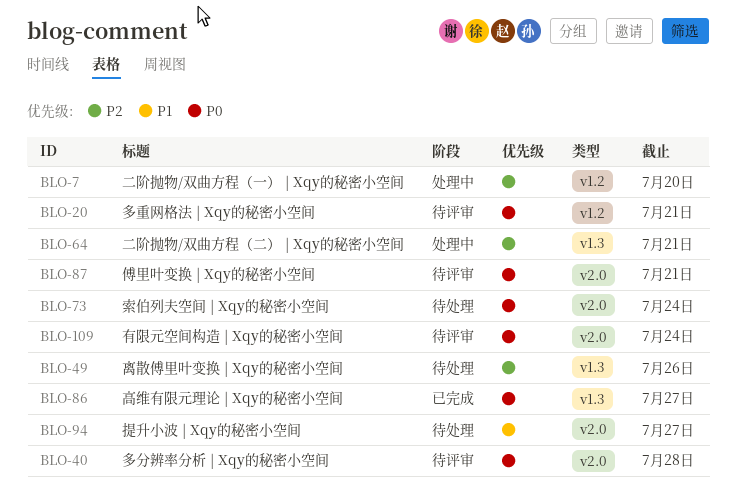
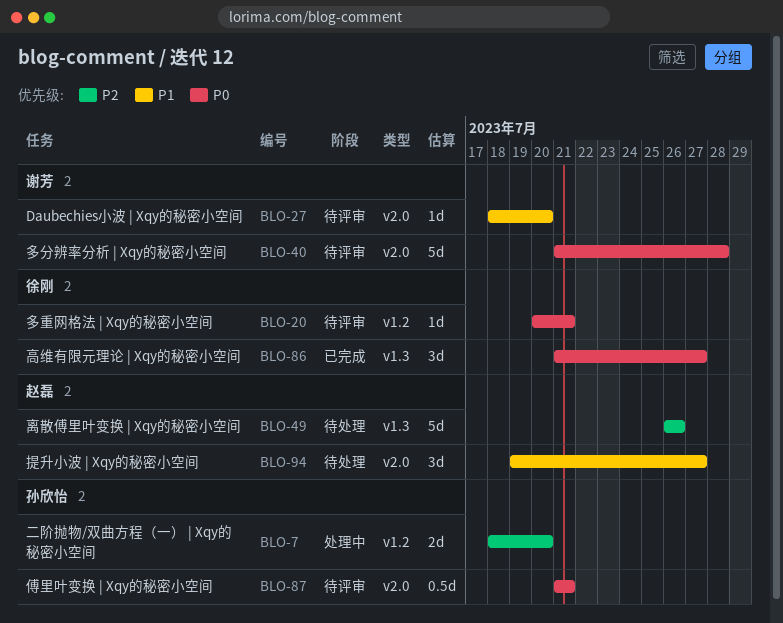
BLO-27: none -> present
BLO-64: present -> none
BLO-73: present -> none
BLO-109: present -> none

